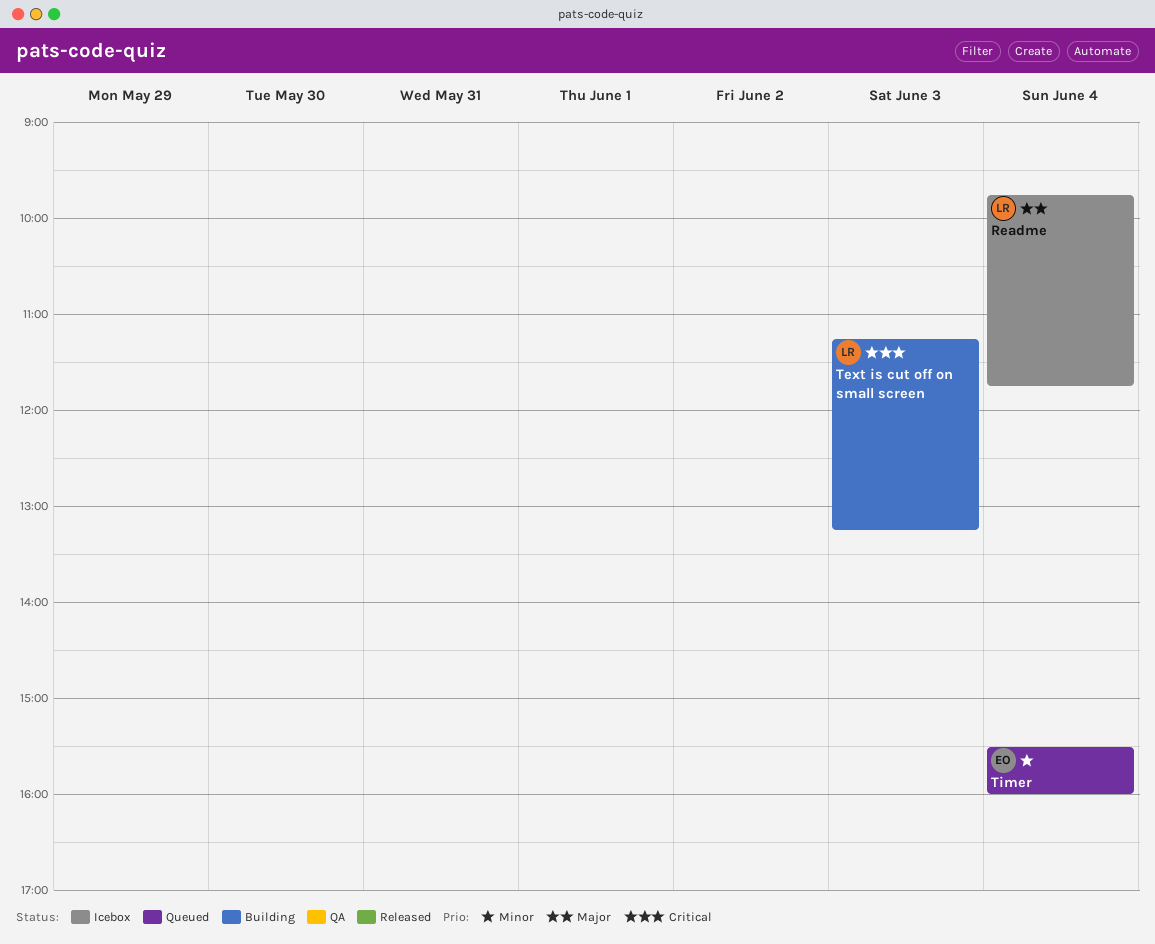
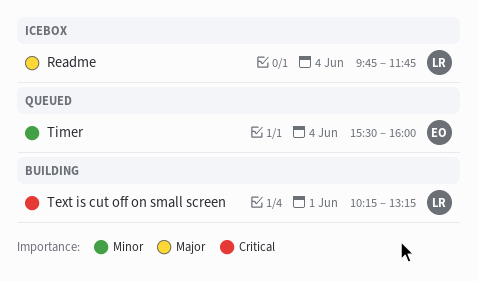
Text is cut off on small screen, day: Jun 3 -> Jun 1
Text is cut off on small screen, begins: 11:15 -> 10:15

